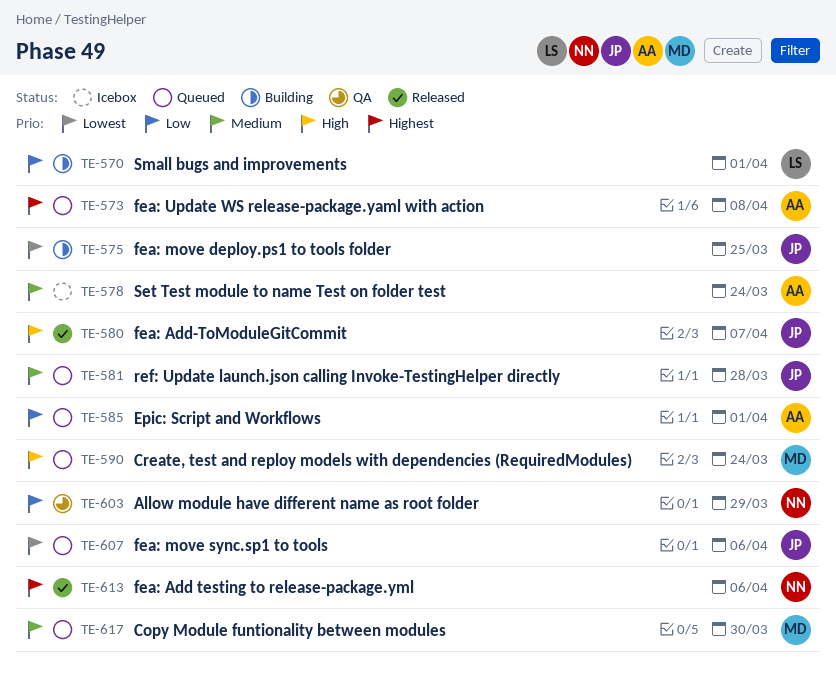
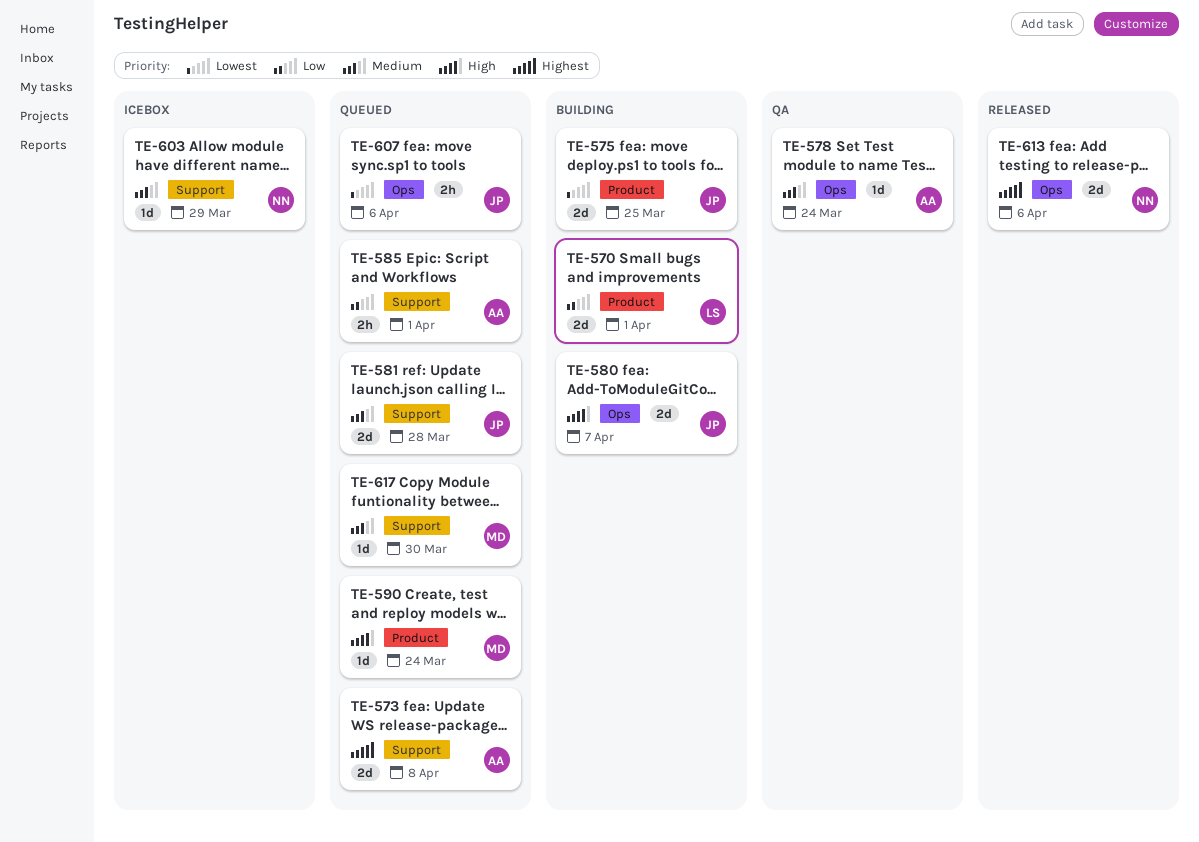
TE-578, status: Icebox -> QA
TE-580, status: Released -> Building
TE-603, status: QA -> Icebox
TE-603, priority: Low -> Medium

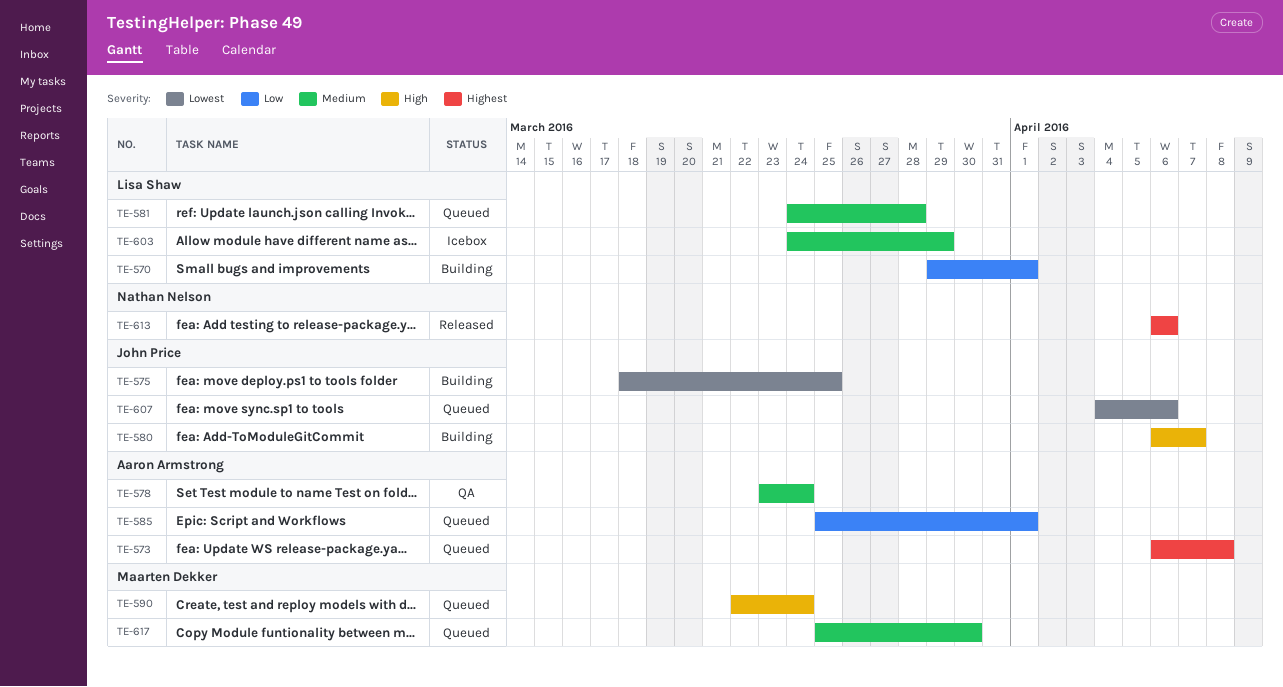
TE-581, owner: John Price -> Lisa Shaw
TE-603, owner: Nathan Nelson -> Lisa Shaw

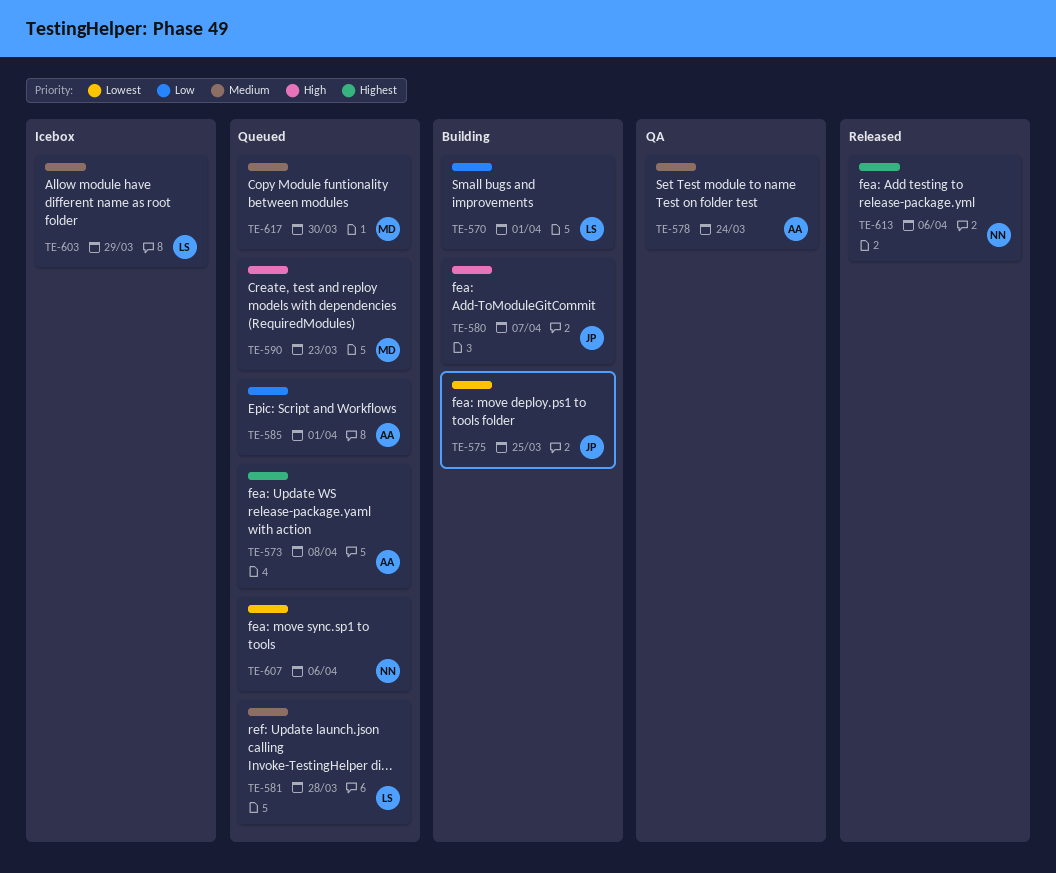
TE-590, due: Mar 24 -> Mar 23
TE-607, owner: John Price -> Nathan Nelson

